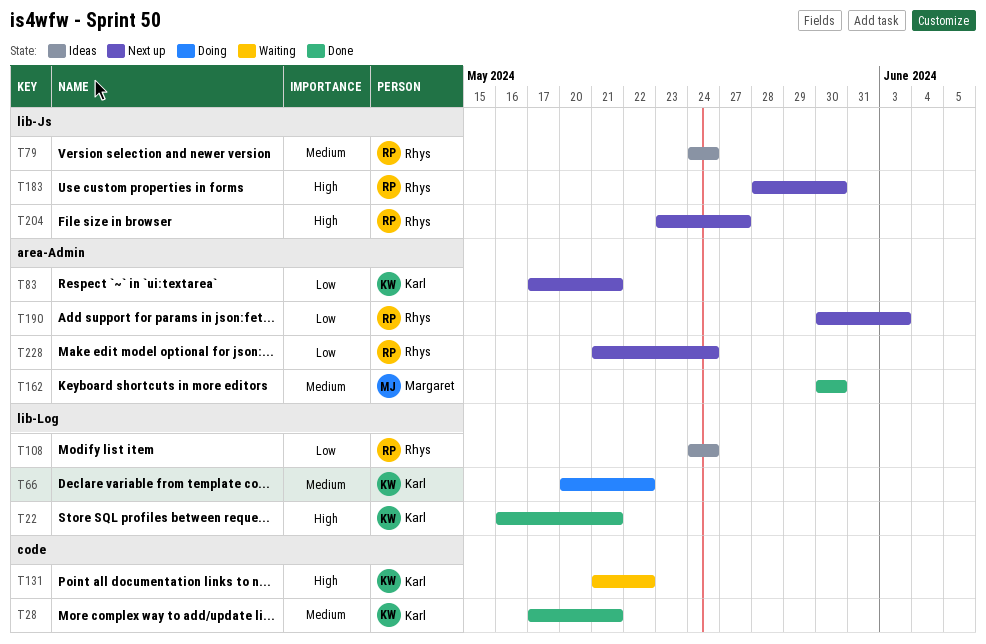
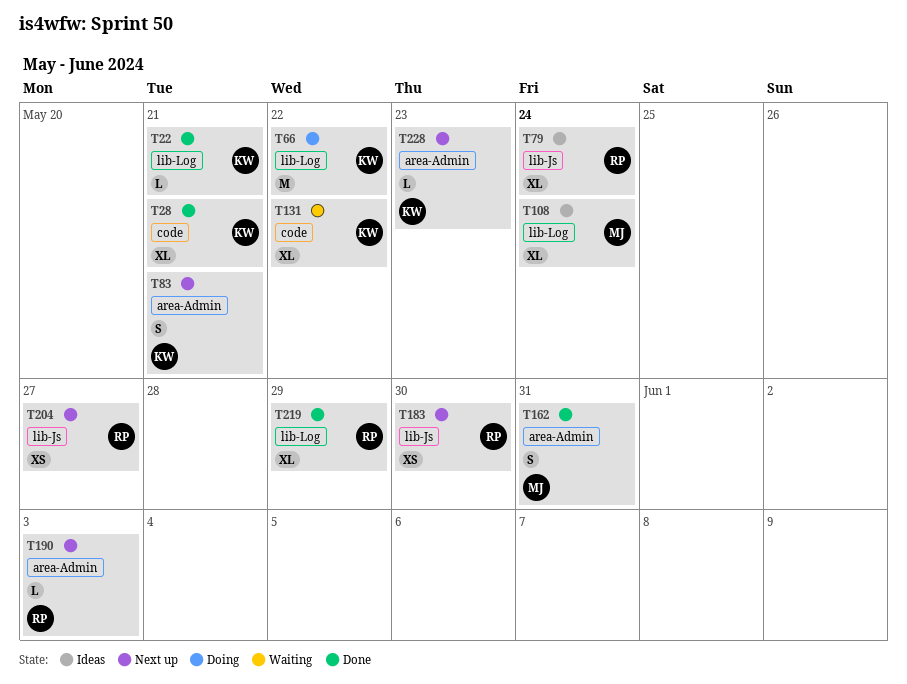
T108, owner: Rhys -> Margaret
T162, due: May 30 -> May 31
T219: none -> present
T228, owner: Rhys -> Karl
T228, due: May 24 -> May 23

